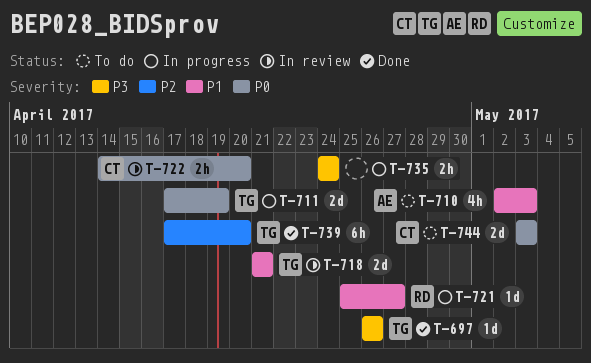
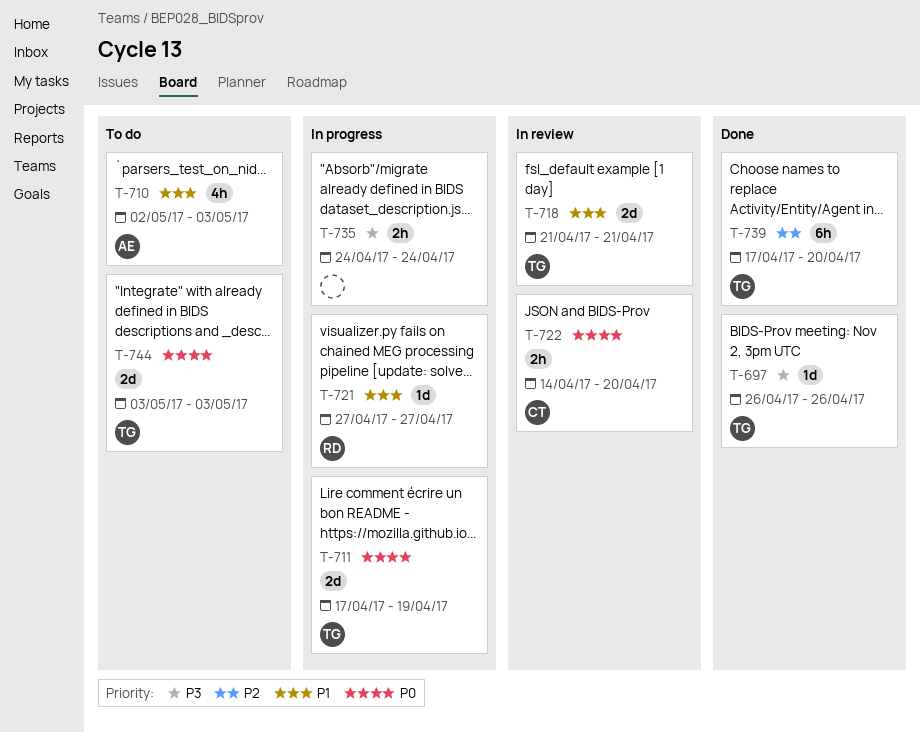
T-721, start: Apr 25 -> Apr 27
T-744, owner: CT -> TG

